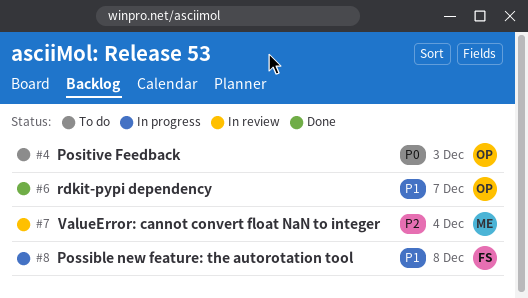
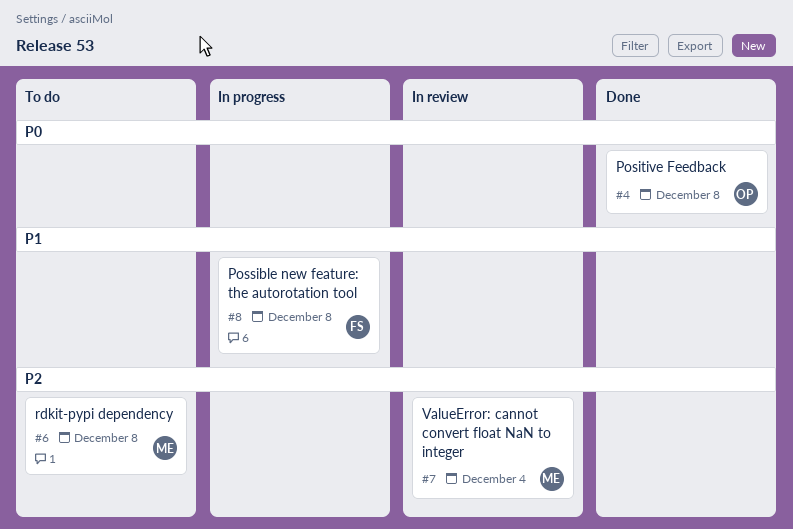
#4, status: To do -> Done
#4, due: Dec 3 -> Dec 8
#6, status: Done -> To do
#6, owner: OP -> ME
#6, priority: P1 -> P2
#6, due: Dec 7 -> Dec 8

